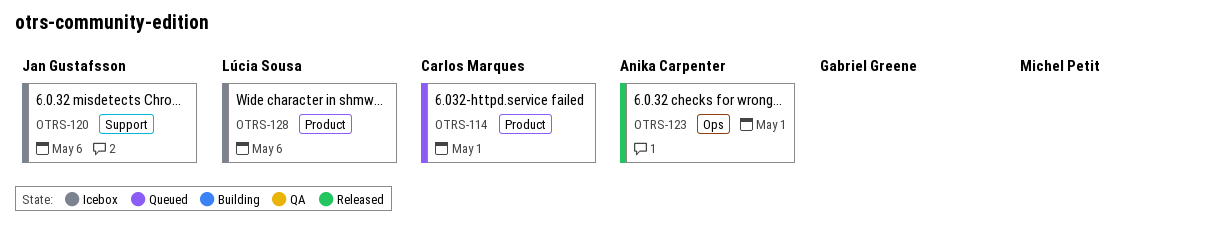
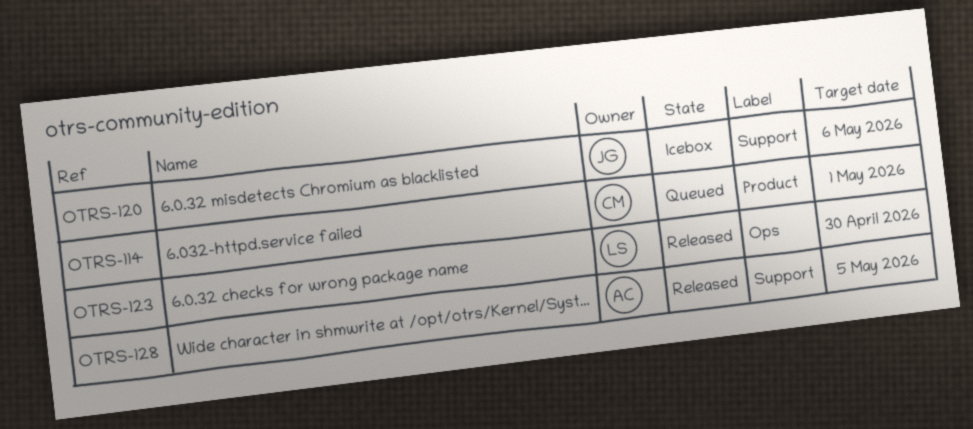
OTRS-123, owner: Anika Carpenter -> Lúcia Sousa
OTRS-123, due: May 1 -> Apr 30
OTRS-128, status: Icebox -> Released
OTRS-128, owner: Lúcia Sousa -> Anika Carpenter
OTRS-128, label: Product -> Support
OTRS-128, due: May 6 -> May 5

